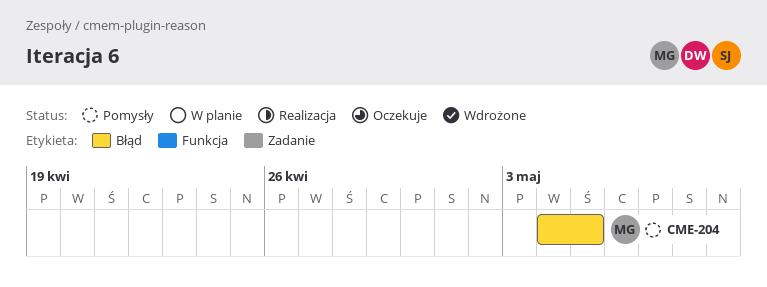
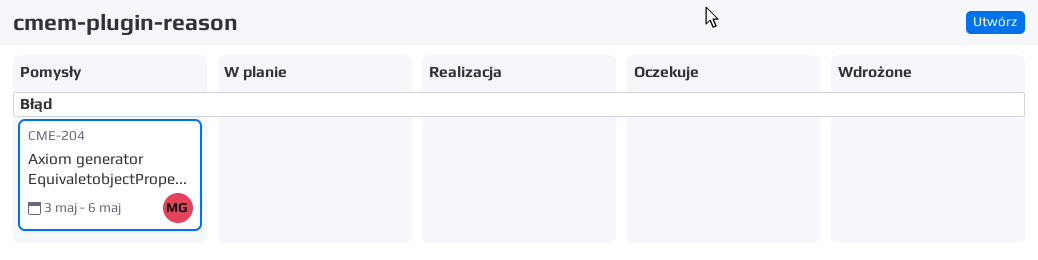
CME-204, start: May 4 -> May 3
CME-204, due: May 5 -> May 6

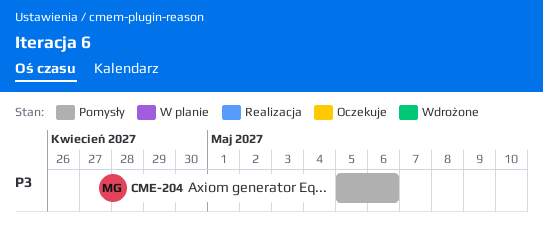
CME-204, start: May 3 -> May 5

